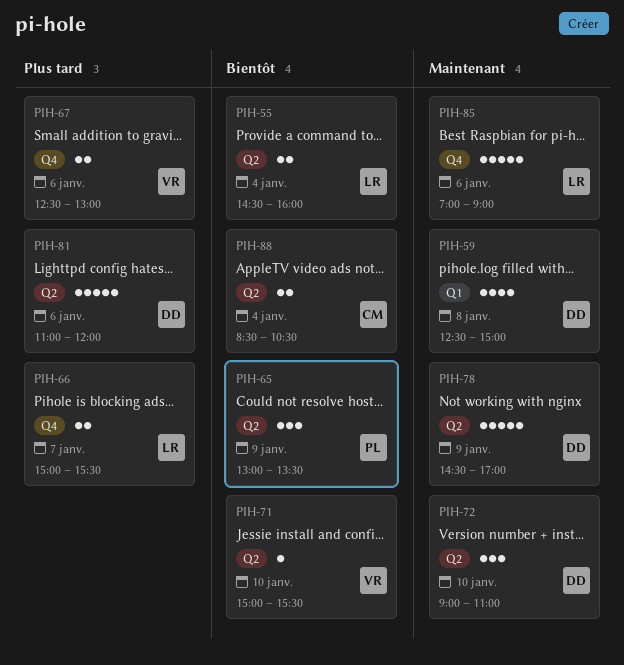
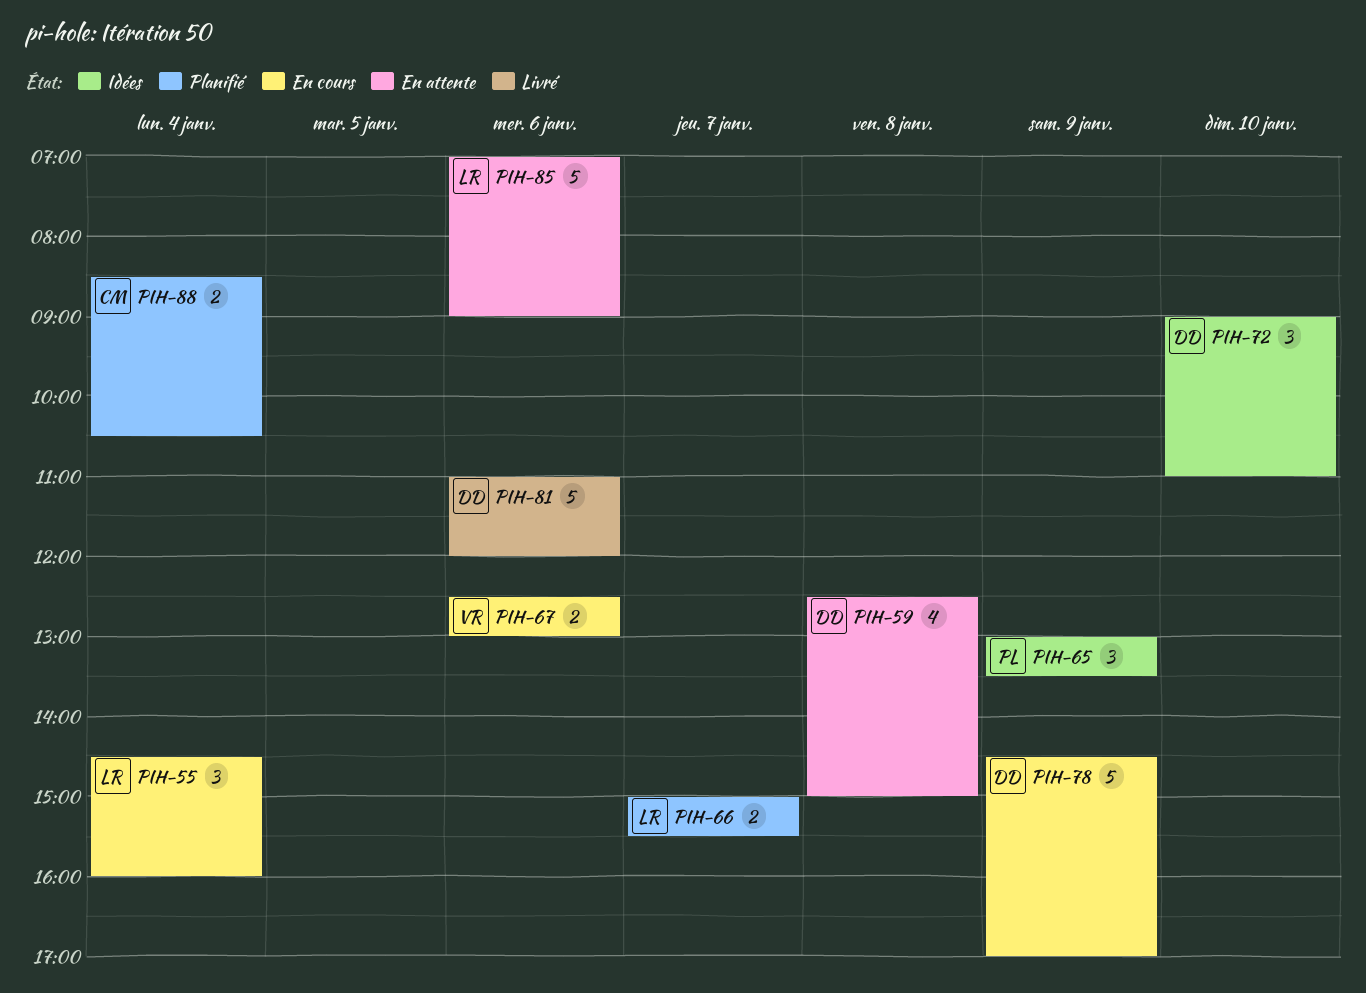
PIH-55, estimate: 2 -> 3
PIH-71: present -> none

